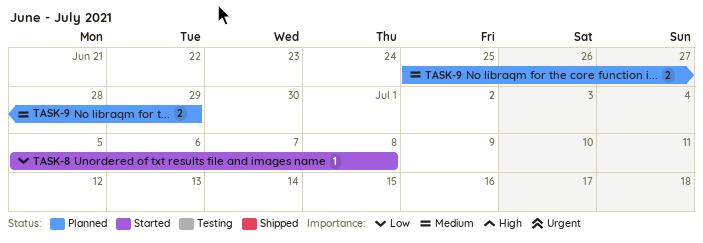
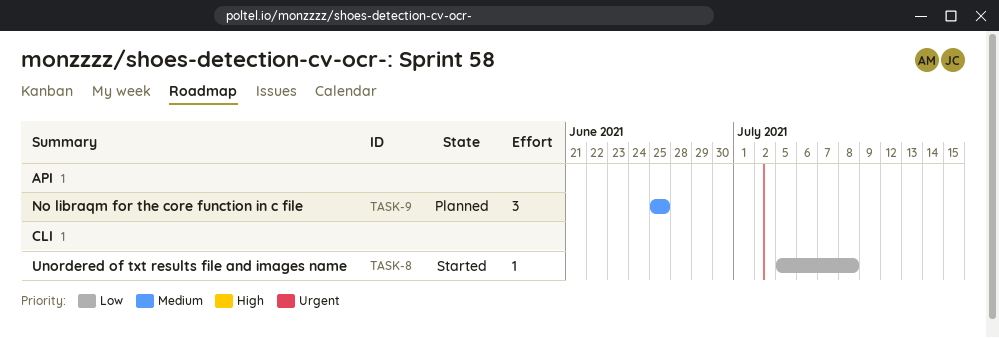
TASK-9, estimate: 2 -> 3
TASK-9, due: Jun 29 -> Jun 25

